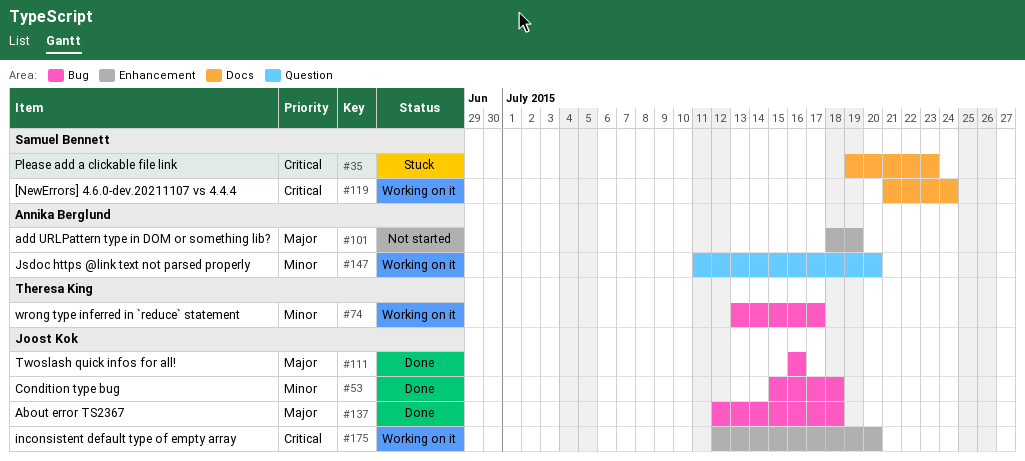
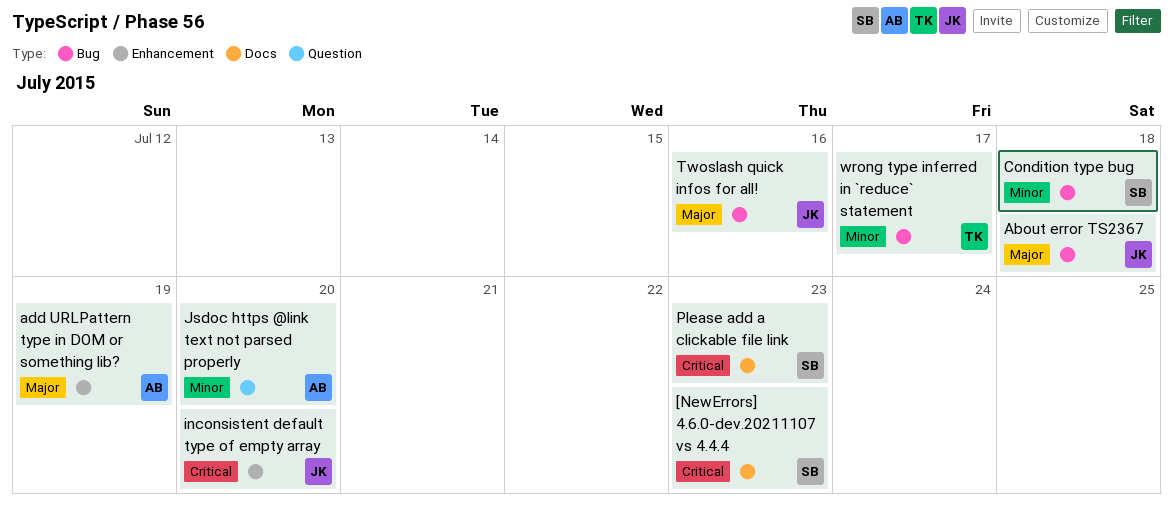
[NewErrors] 4.6.0-dev.20211107 vs 4.4.4, due: Jul 24 -> Jul 23
Condition type bug, owner: Joost Kok -> Samuel Bennett

